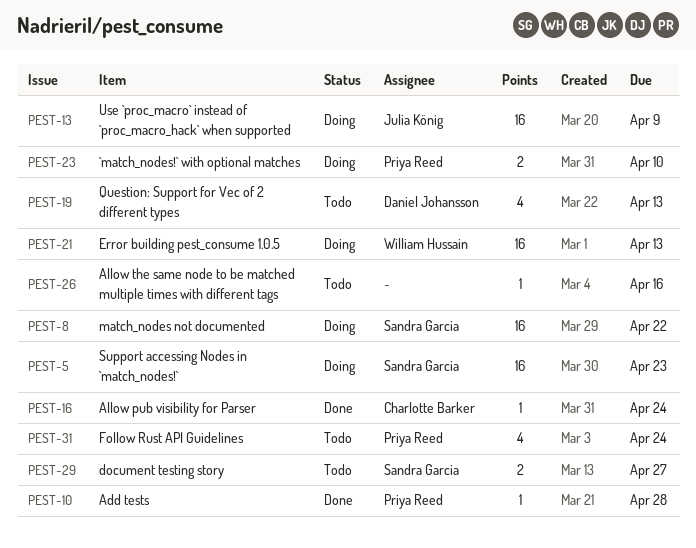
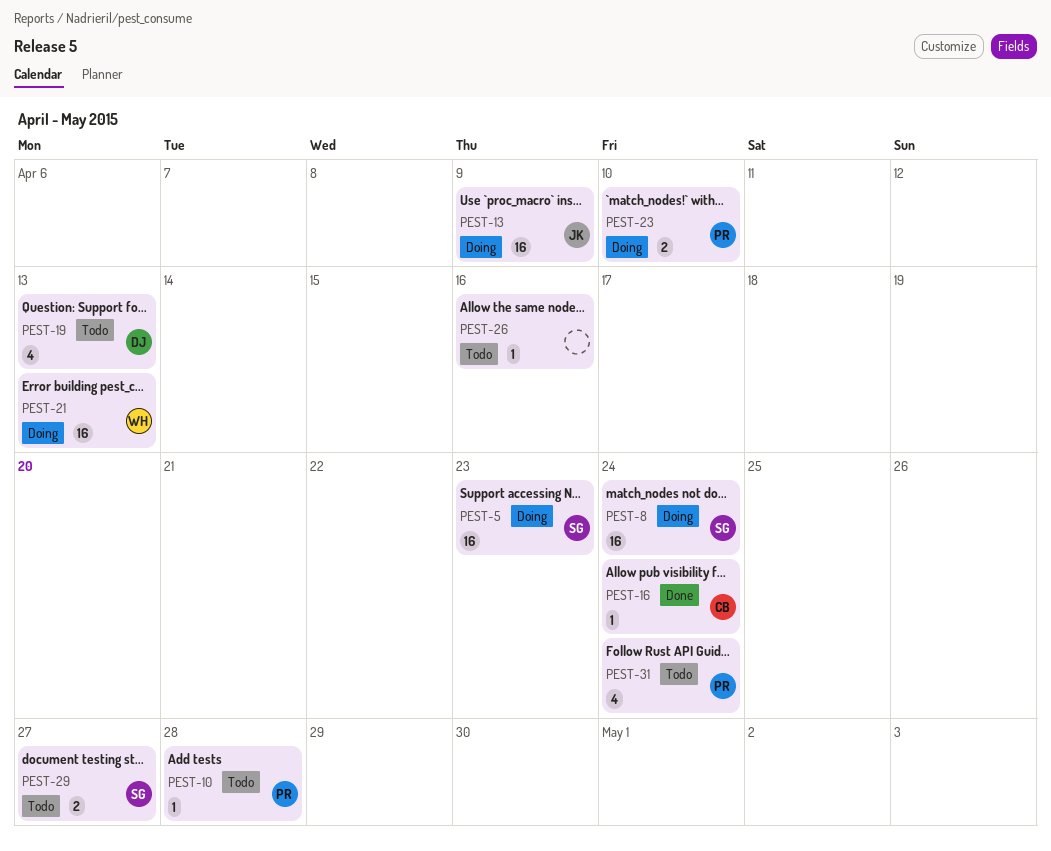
PEST-8, due: Apr 22 -> Apr 24
PEST-10, status: Done -> Todo

